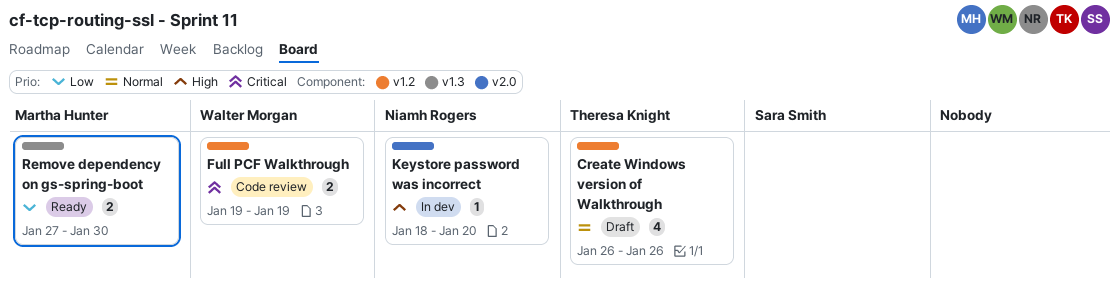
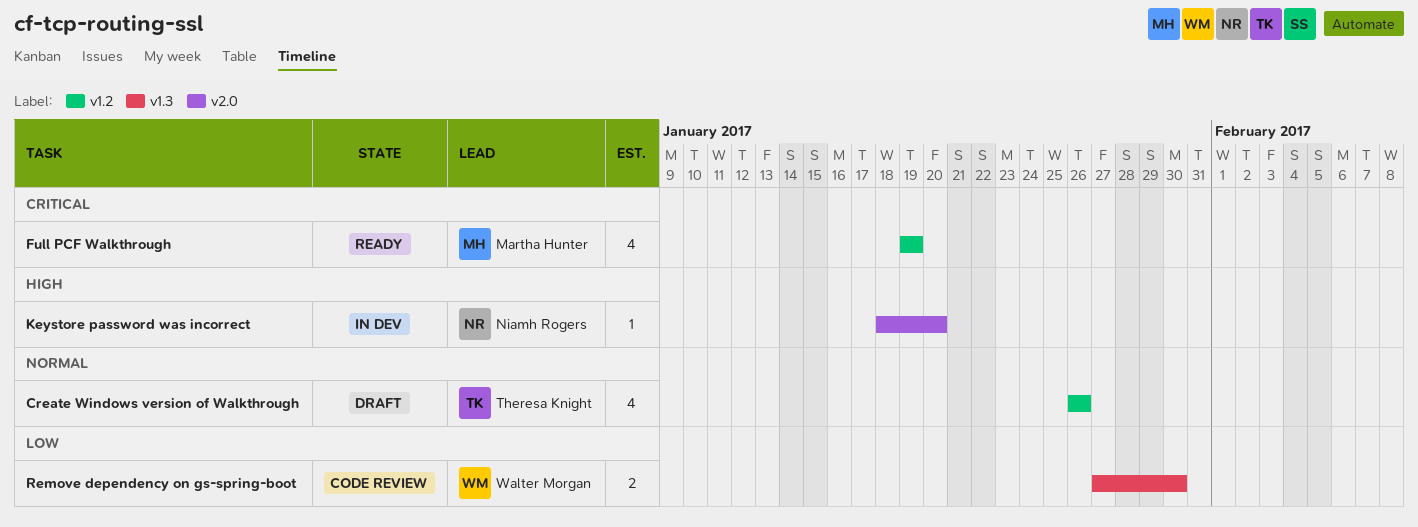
Full PCF Walkthrough, status: Code review -> Ready
Full PCF Walkthrough, owner: Walter Morgan -> Martha Hunter
Full PCF Walkthrough, estimate: 2 -> 4
Remove dependency on gs-spring-boot, status: Ready -> Code review
Remove dependency on gs-spring-boot, owner: Martha Hunter -> Walter Morgan

